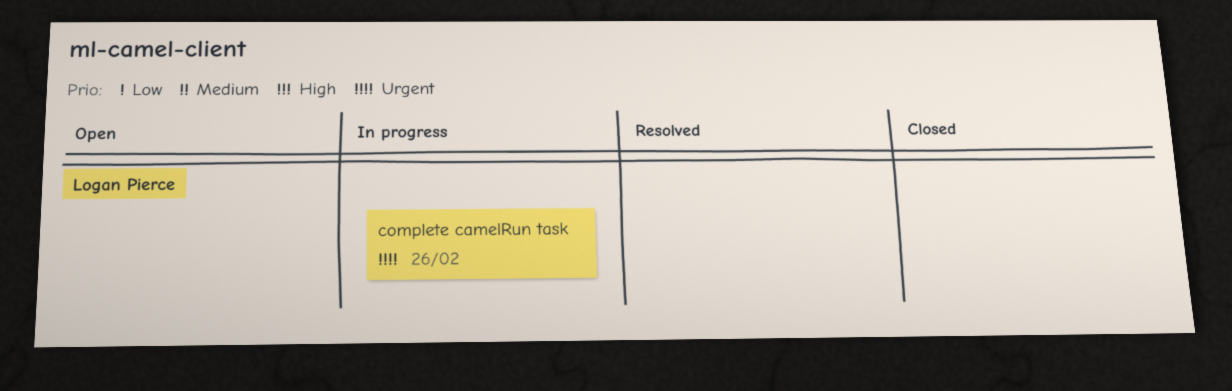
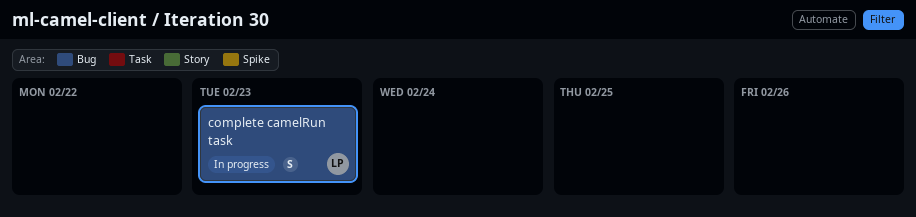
complete camelRun task, due: Feb 26 -> Feb 23

